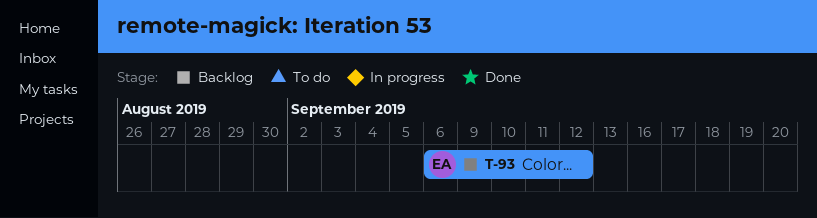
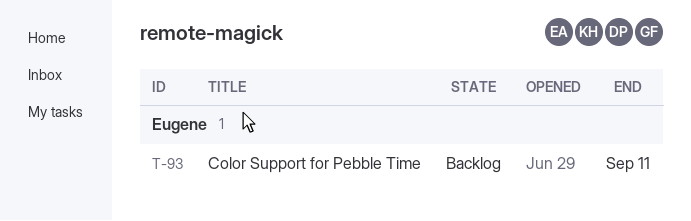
T-93, due: Sep 12 -> Sep 11

